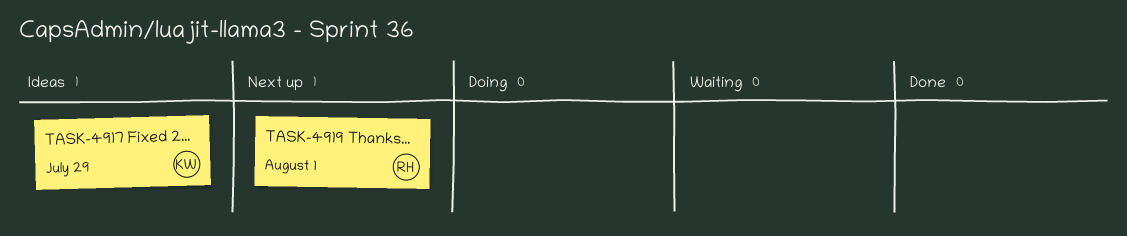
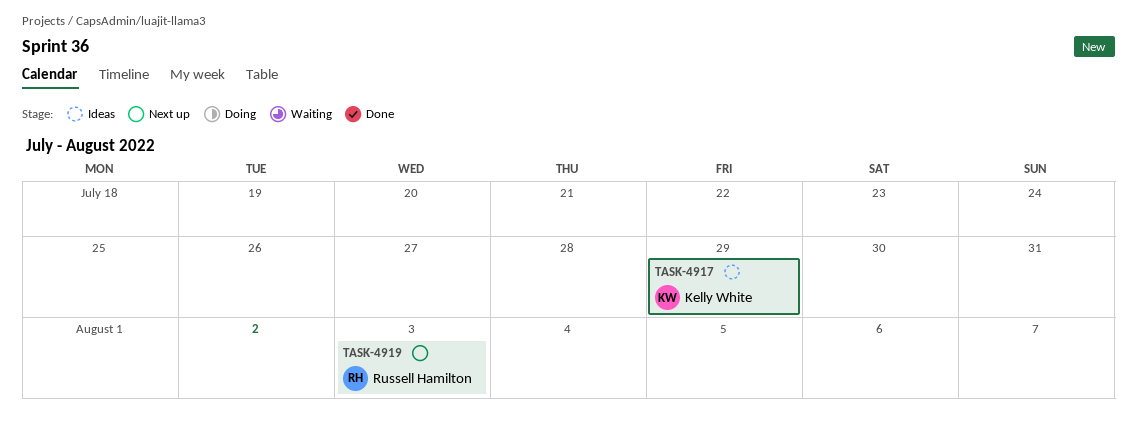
TASK-4919, due: Aug 1 -> Aug 3

